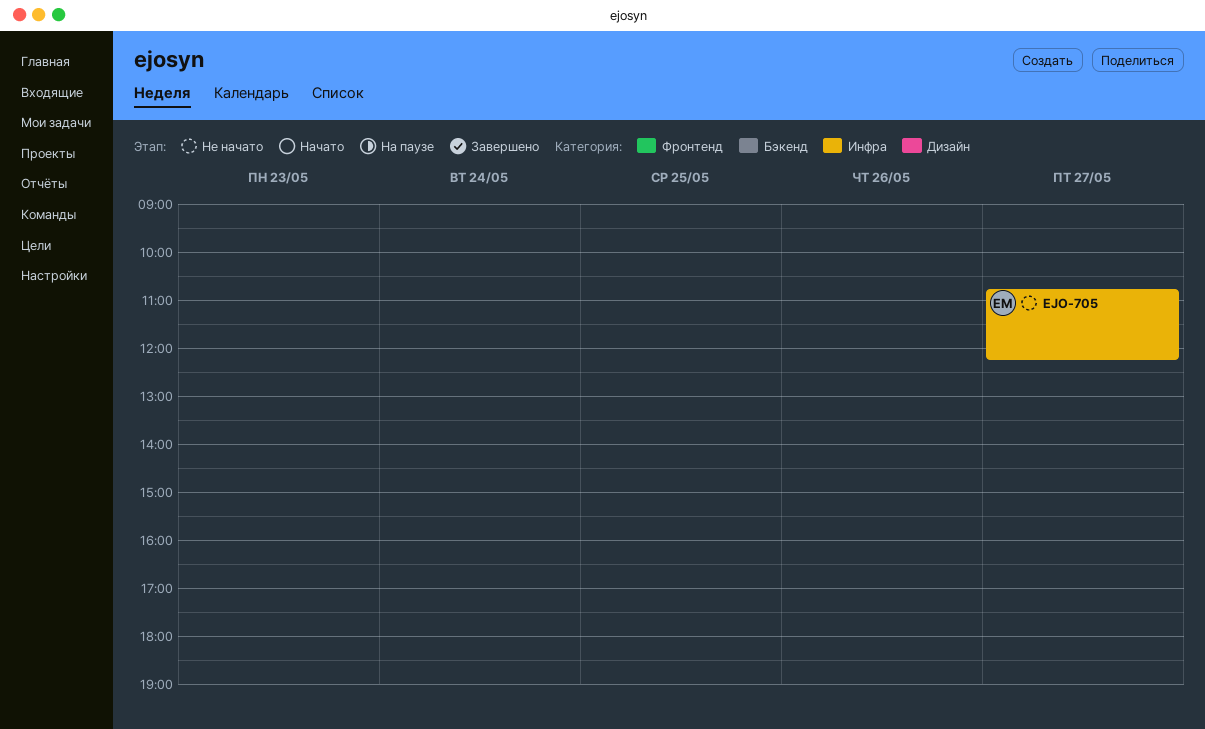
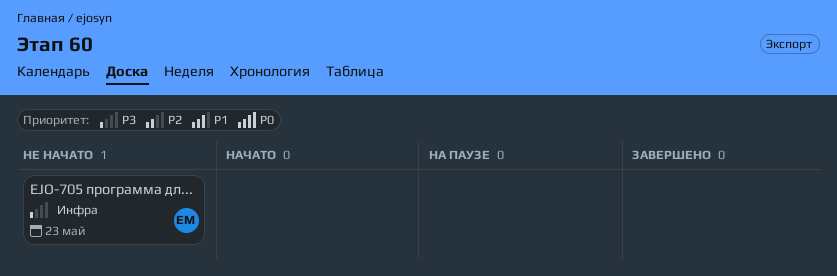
EJO-705, day: May 27 -> May 23

